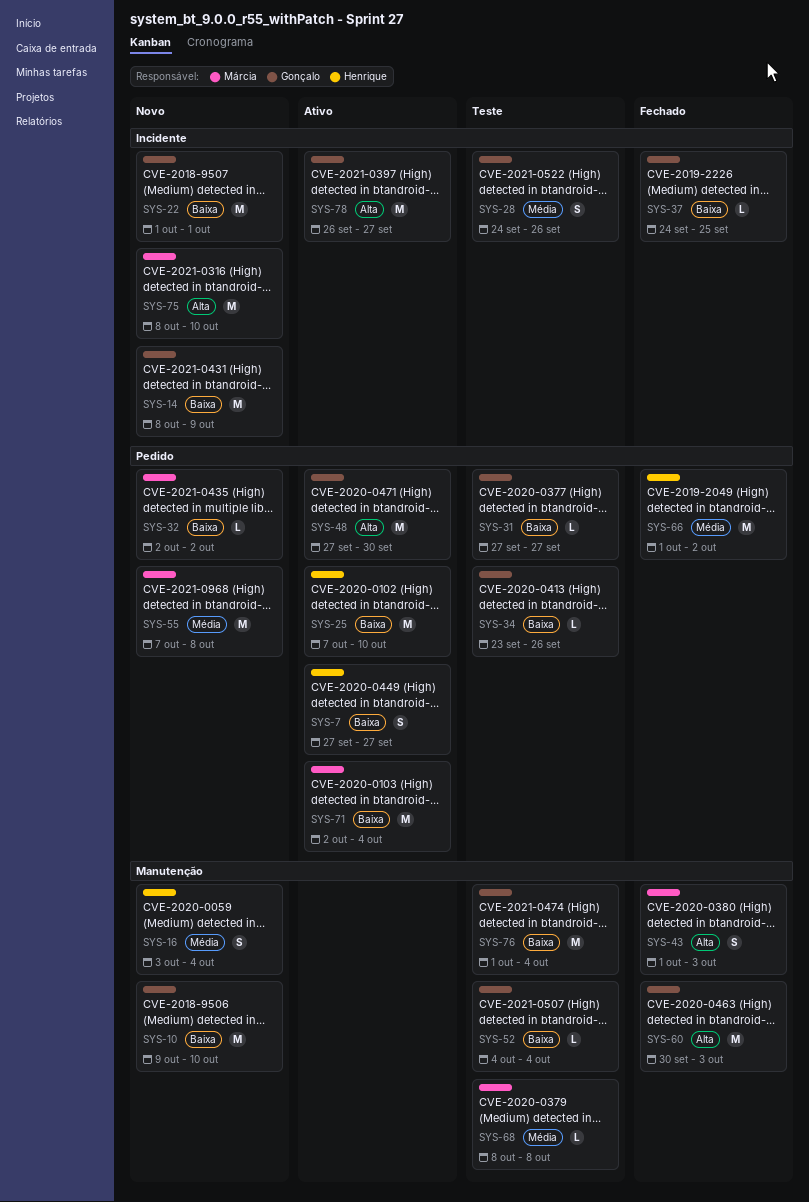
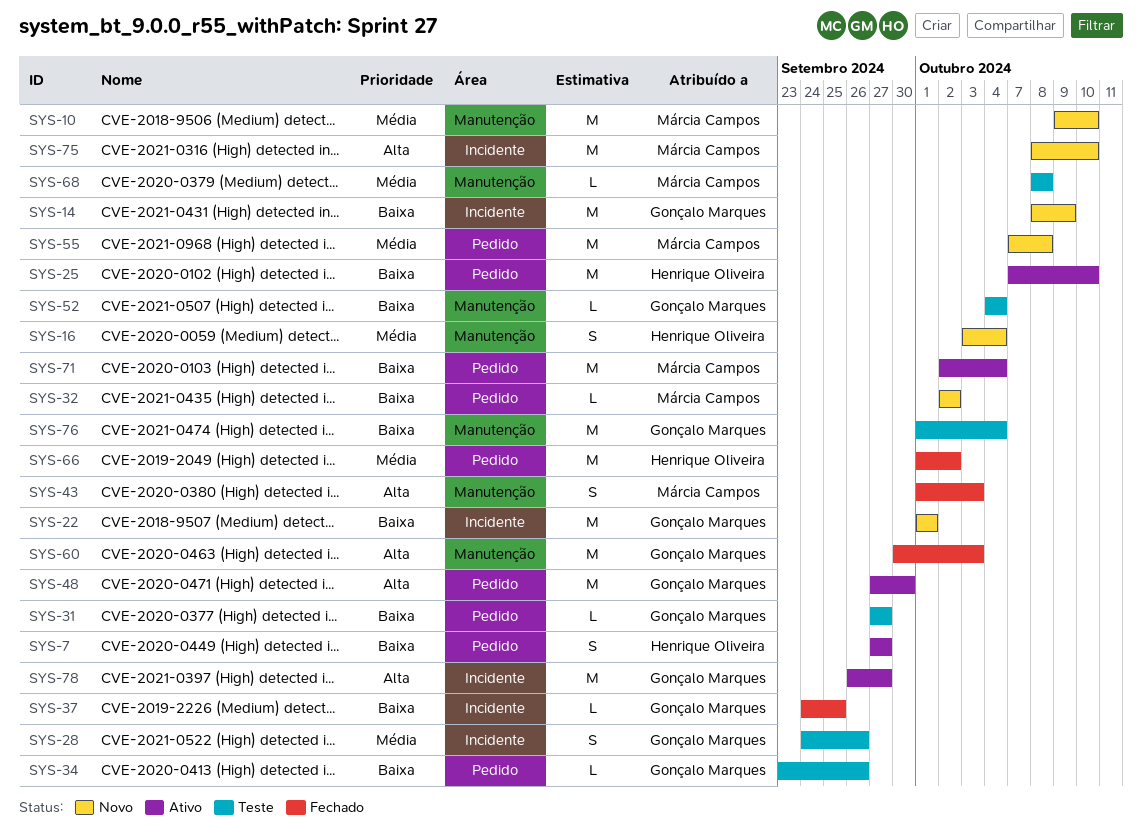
SYS-10, owner: Gonçalo Marques -> Márcia Campos
SYS-10, priority: Baixa -> Média

